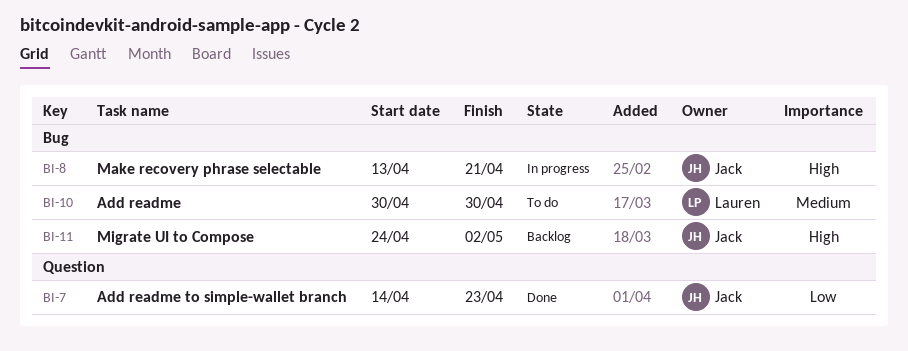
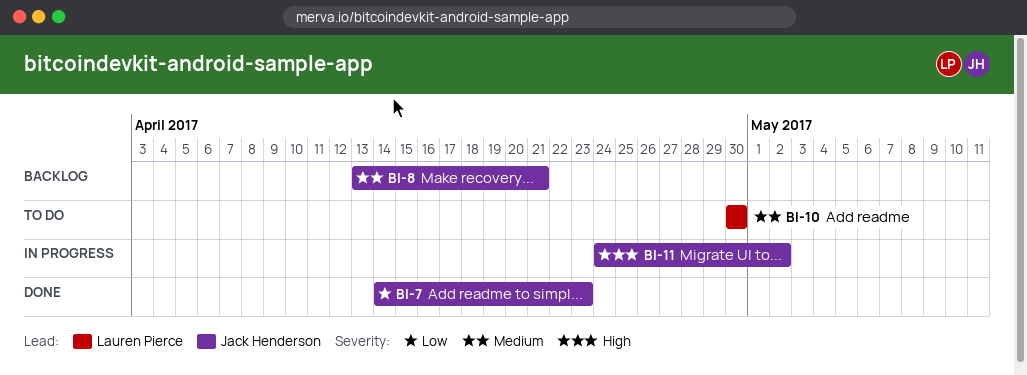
BI-8, status: In progress -> Backlog
BI-8, priority: High -> Medium
BI-11, status: Backlog -> In progress

